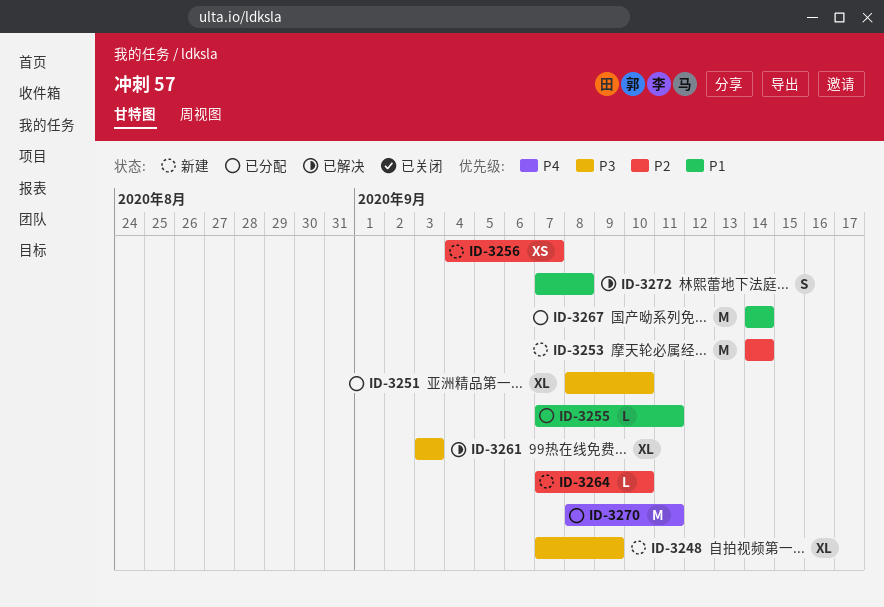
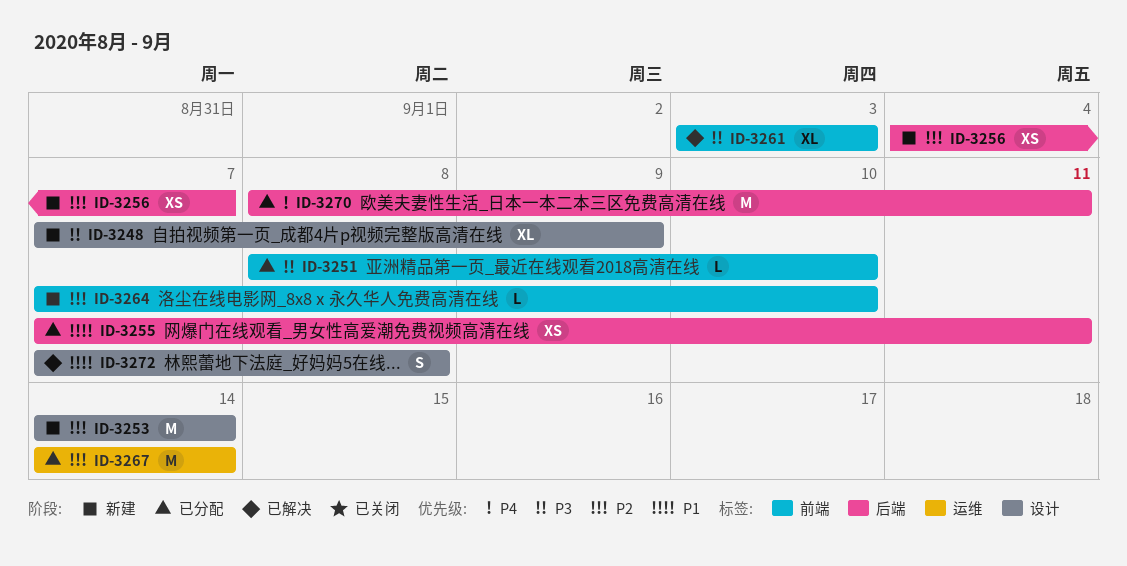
ID-3251, estimate: XL -> L
ID-3255, estimate: L -> XS
ID-3267, priority: P1 -> P2

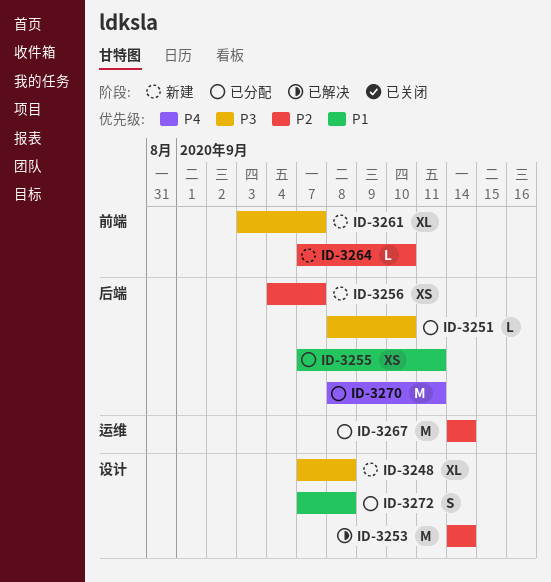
ID-3248, due: Sep 9 -> Sep 8
ID-3251, label: 前端 -> 后端
ID-3253, status: 新建 -> 已解决
ID-3261, status: 已解决 -> 新建
ID-3261, due: Sep 3 -> Sep 7
ID-3272, status: 已解决 -> 已分配

